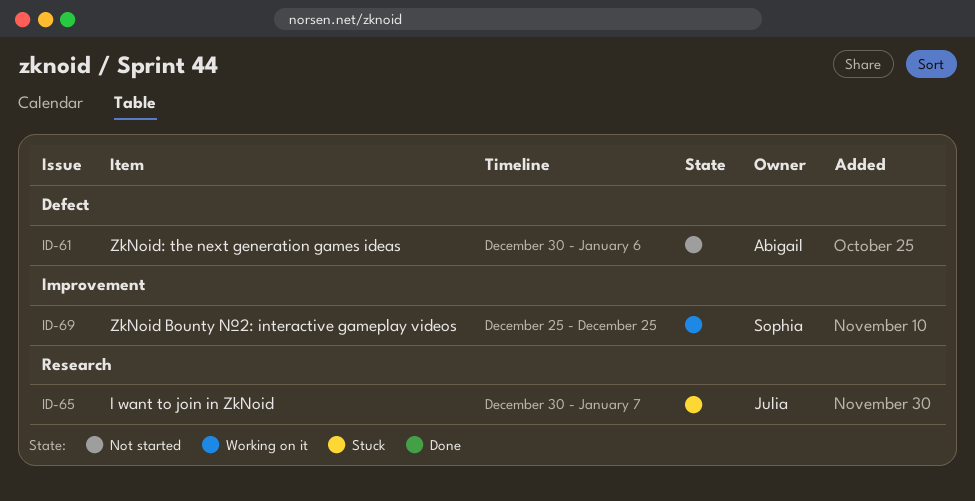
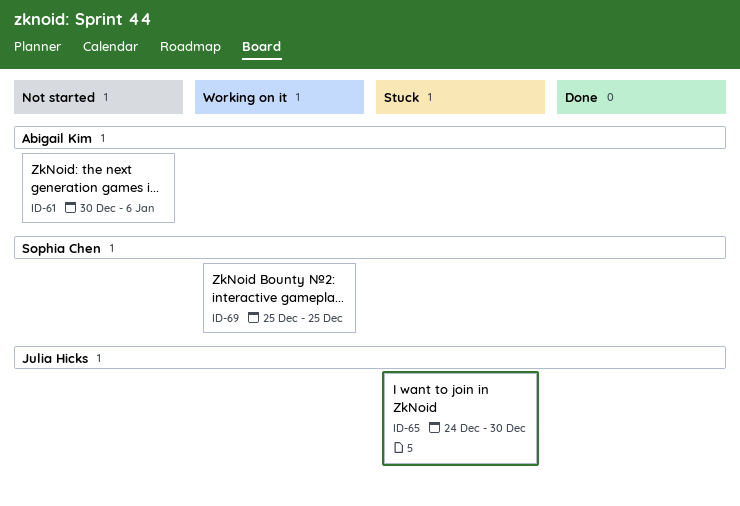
ID-65, start: Dec 30 -> Dec 24
ID-65, due: Jan 7 -> Dec 30

